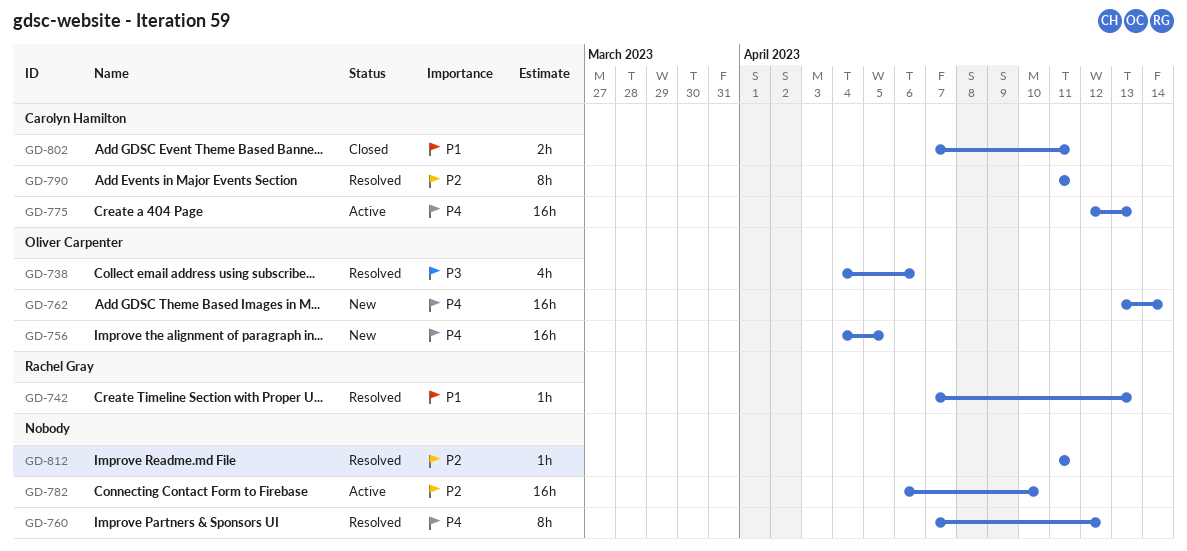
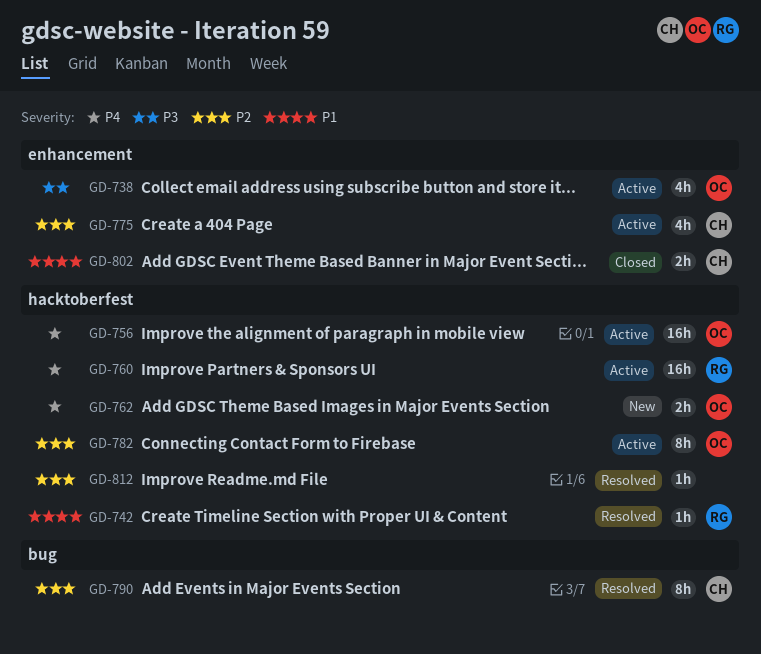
GD-738, status: Resolved -> Active
GD-756, status: New -> Active
GD-760, status: Resolved -> Active
GD-760, owner: none -> Rachel Gray
GD-760, estimate: 8h -> 16h
GD-762, estimate: 16h -> 2h
GD-775, priority: P4 -> P2
GD-775, estimate: 16h -> 4h
GD-782, owner: none -> Oliver Carpenter
GD-782, estimate: 16h -> 8h

